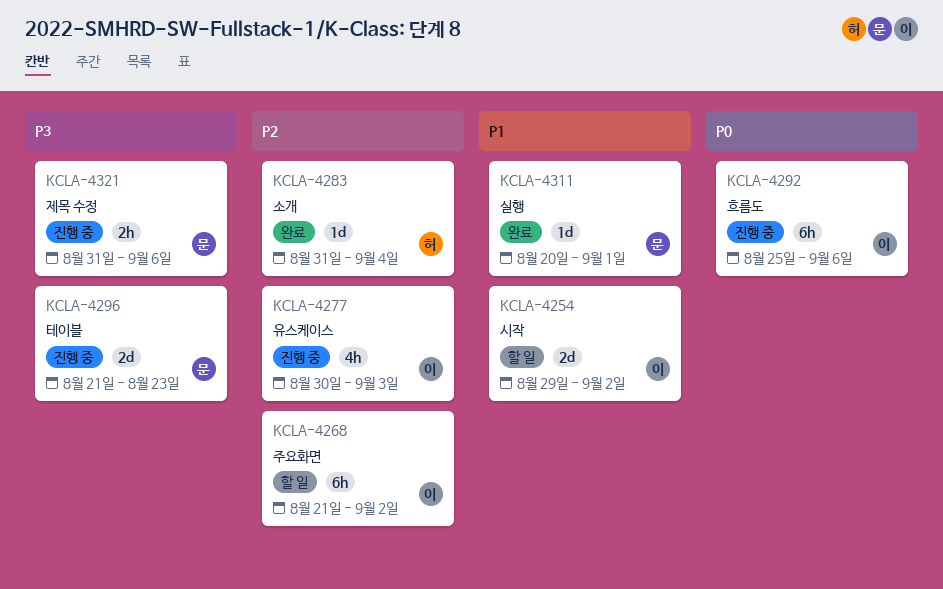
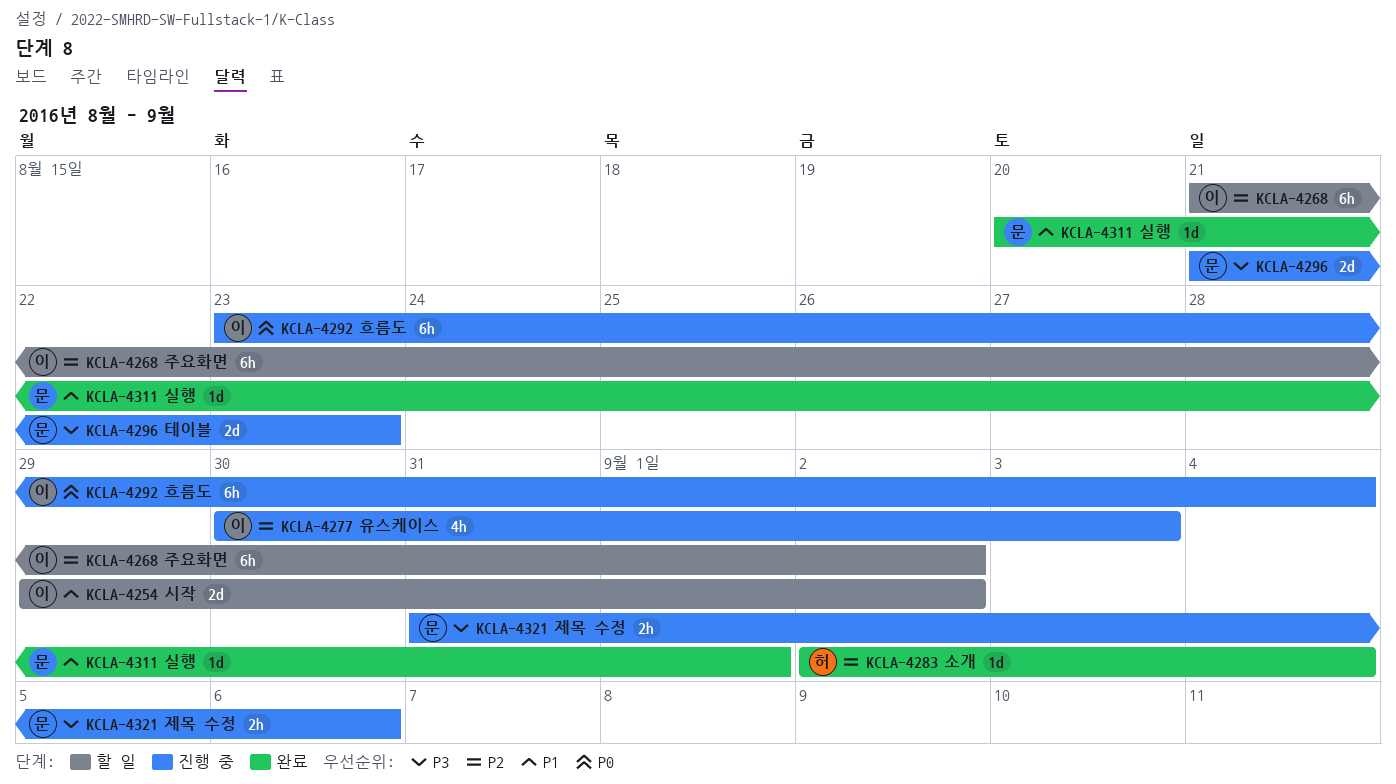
KCLA-4283, start: Aug 31 -> Sep 2
KCLA-4292, start: Aug 25 -> Aug 23
KCLA-4292, due: Sep 6 -> Sep 4

